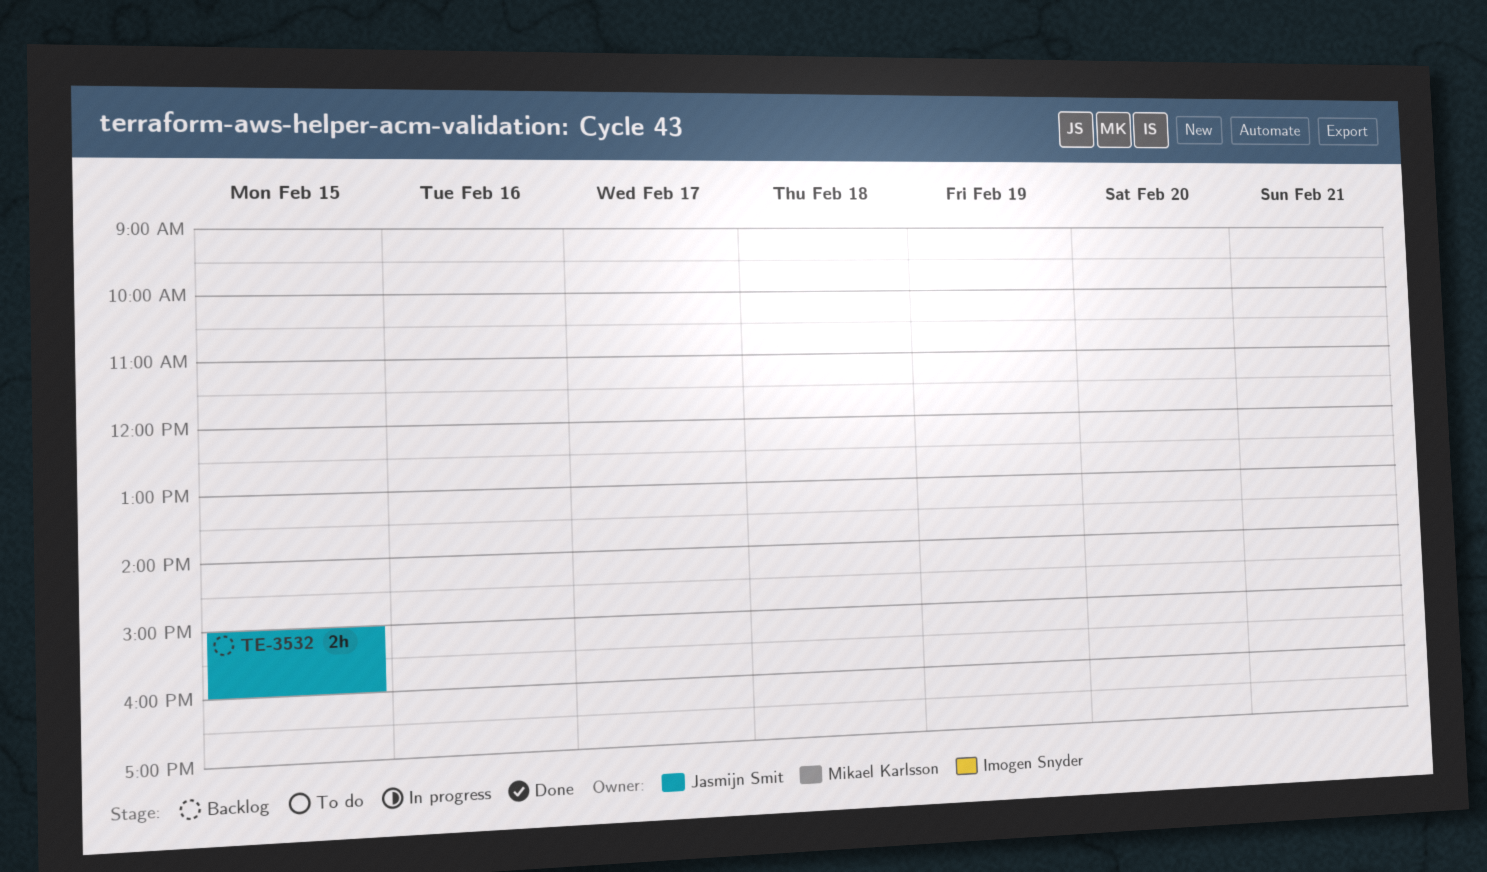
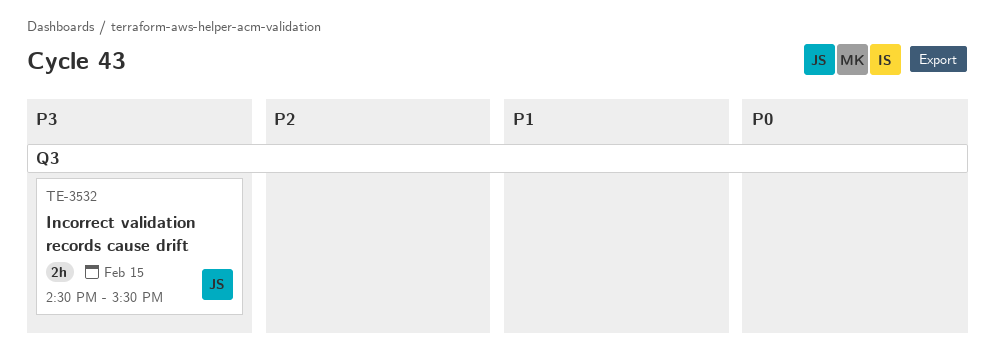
TE-3532, begins: 15:00 -> 14:30
TE-3532, ends: 16:00 -> 15:30

